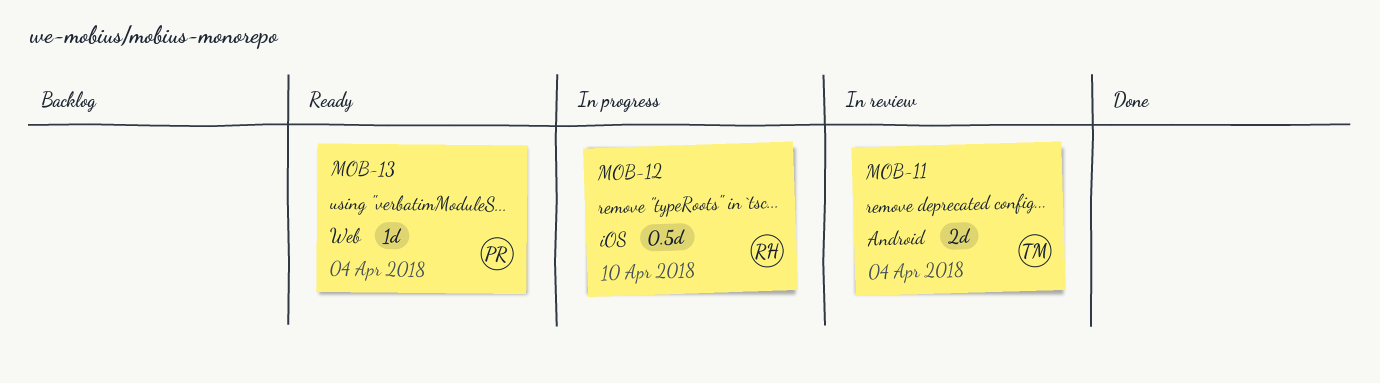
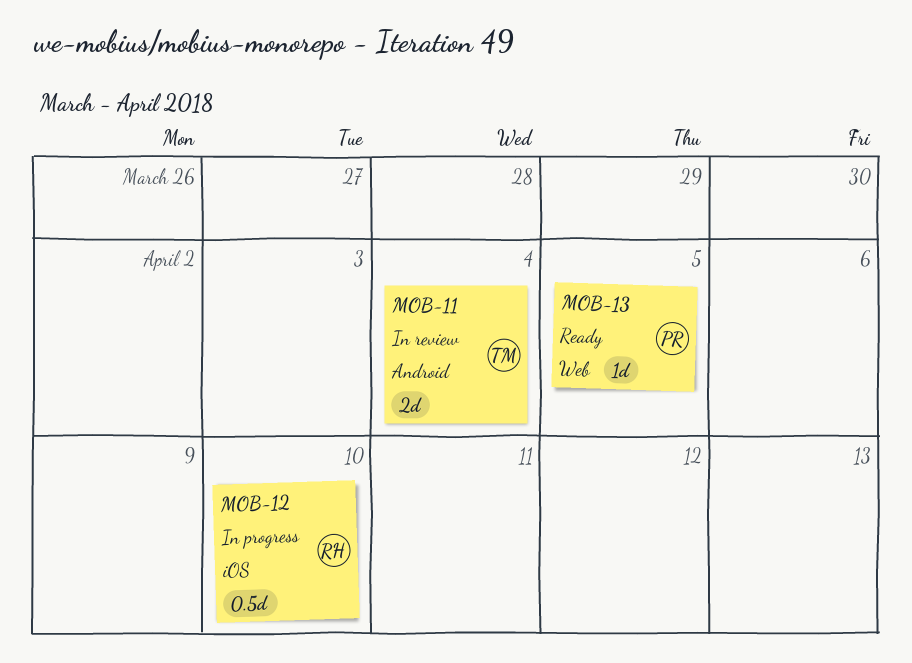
MOB-13, due: Apr 4 -> Apr 5

